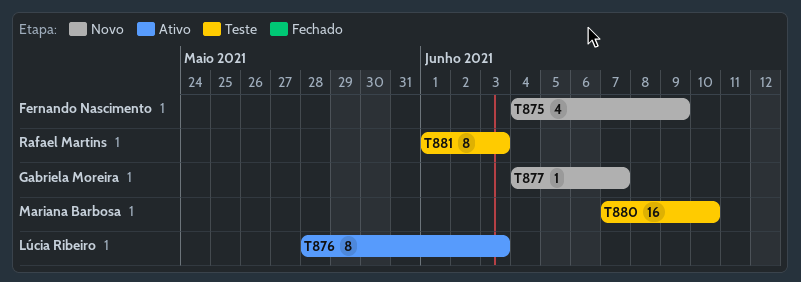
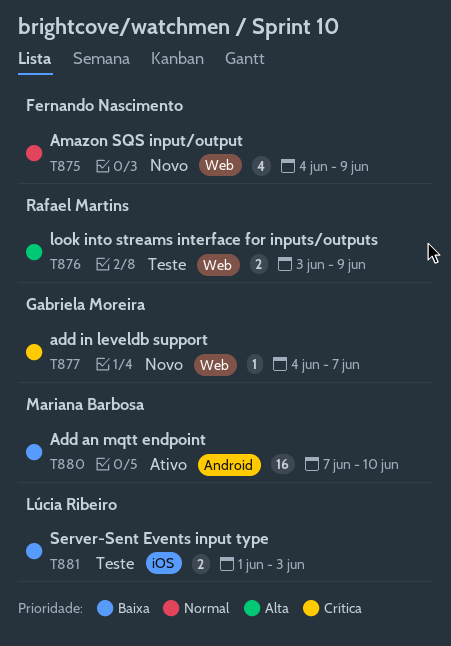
T876, status: Ativo -> Teste
T876, owner: Lúcia Ribeiro -> Rafael Martins
T876, estimate: 8 -> 2
T876, start: May 28 -> Jun 3
T876, due: Jun 3 -> Jun 9
T880, status: Teste -> Ativo
T881, owner: Rafael Martins -> Lúcia Ribeiro
T881, estimate: 8 -> 2

